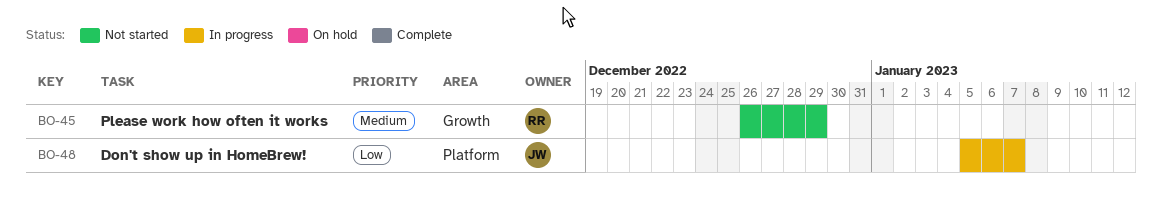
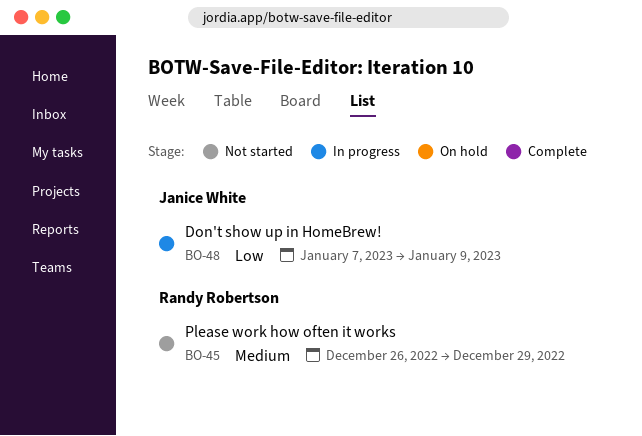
BO-48, start: Jan 5 -> Jan 7
BO-48, due: Jan 7 -> Jan 9

